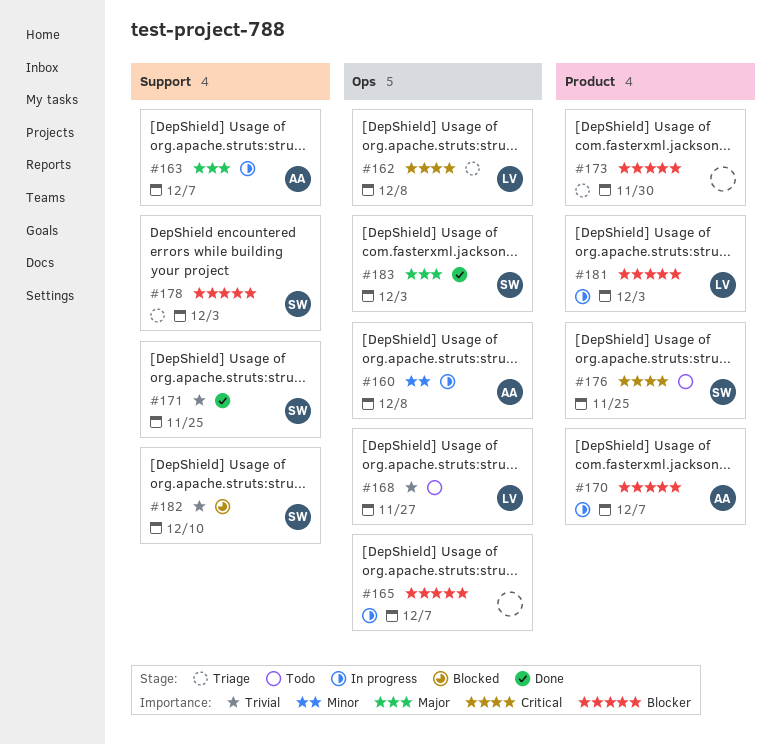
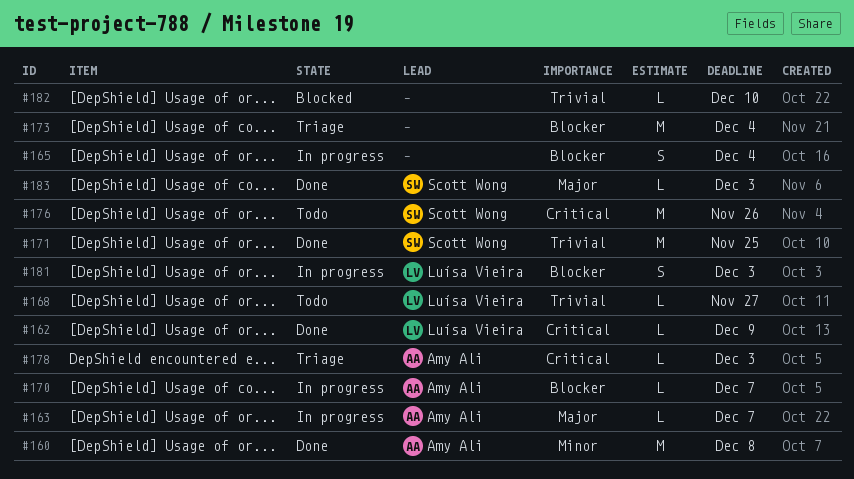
#160, status: In progress -> Done
#162, status: Triage -> Done
#162, due: Dec 8 -> Dec 9
#165, due: Dec 7 -> Dec 4
#173, due: Nov 30 -> Dec 4
#176, due: Nov 25 -> Nov 26
#178, owner: Scott Wong -> Amy Ali
#178, priority: Blocker -> Critical
#182, owner: Scott Wong -> none

